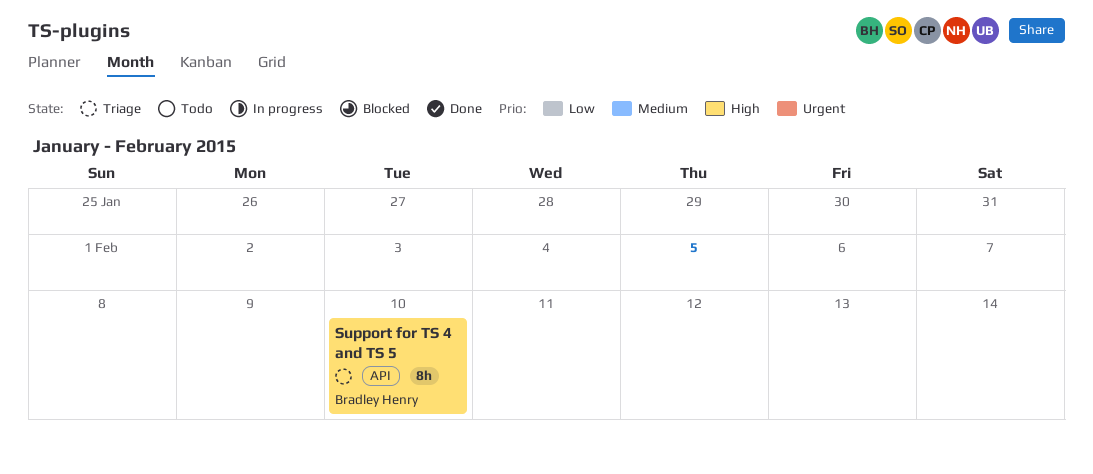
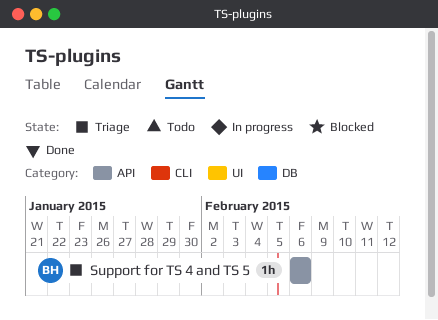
Support for TS 4 and TS 5, estimate: 8h -> 1h
Support for TS 4 and TS 5, due: Feb 10 -> Feb 6

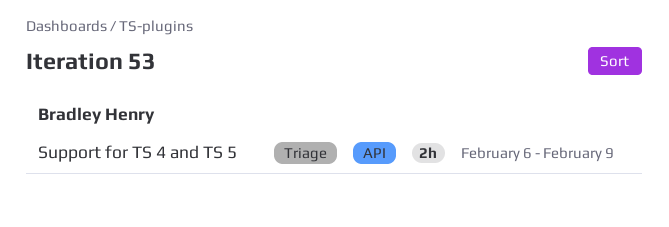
Support for TS 4 and TS 5, estimate: 1h -> 2h
Support for TS 4 and TS 5, due: Feb 6 -> Feb 9

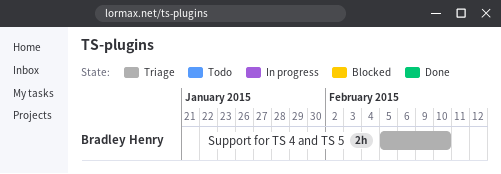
Support for TS 4 and TS 5, start: Feb 6 -> Feb 5
Support for TS 4 and TS 5, due: Feb 9 -> Feb 10

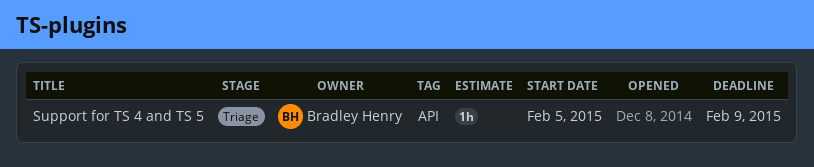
Support for TS 4 and TS 5, estimate: 2h -> 1h
Support for TS 4 and TS 5, due: Feb 10 -> Feb 9

